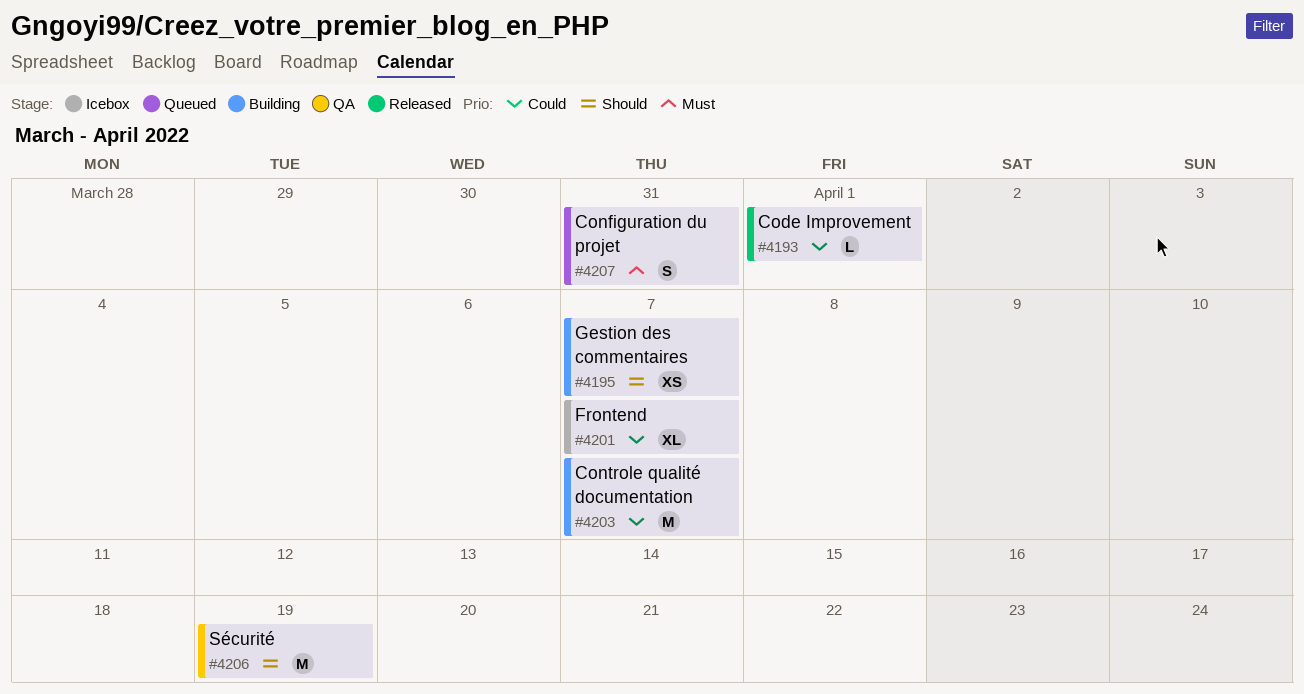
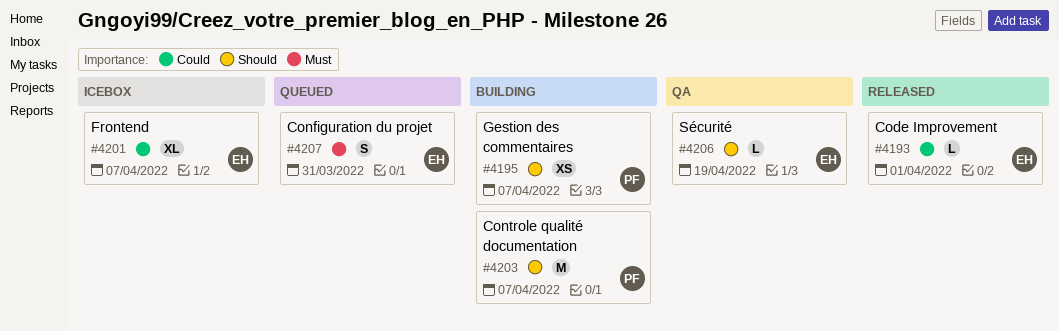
#4203, priority: Could -> Should
#4206, estimate: M -> L

